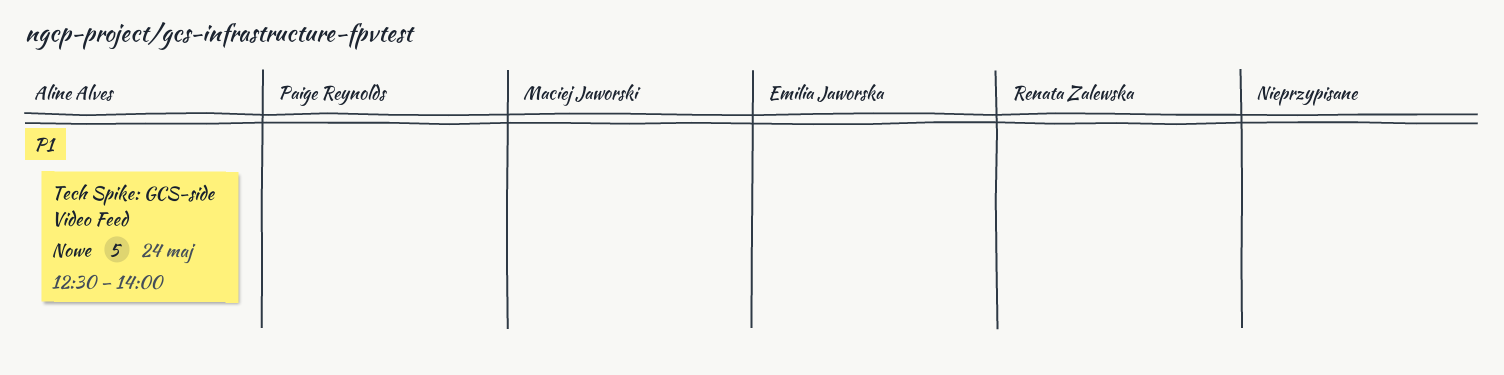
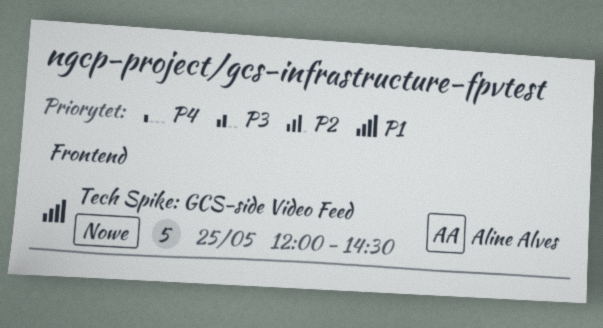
Tech Spike: GCS-side Video Feed, day: May 24 -> May 25
Tech Spike: GCS-side Video Feed, begins: 12:30 -> 12:00
Tech Spike: GCS-side Video Feed, ends: 14:00 -> 14:30

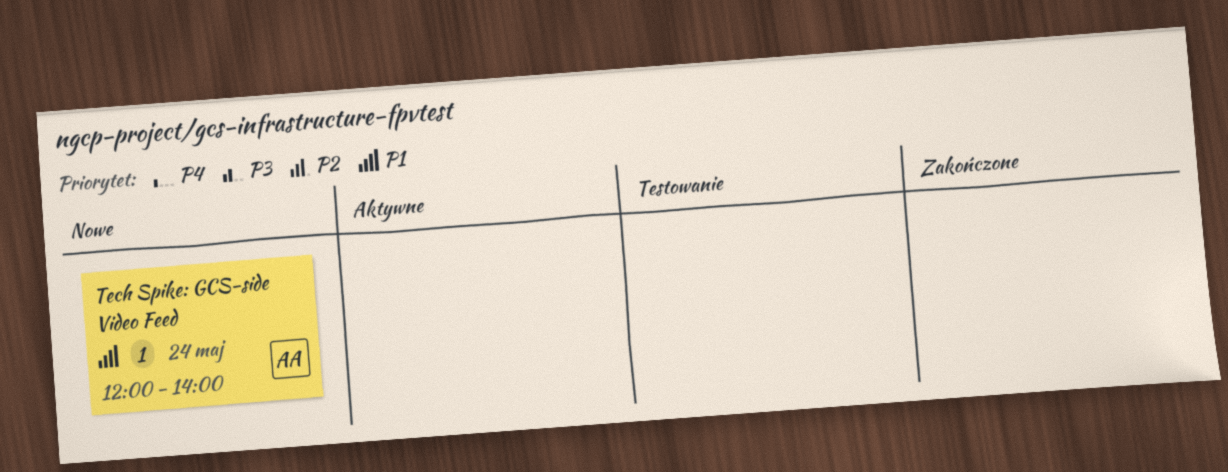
Tech Spike: GCS-side Video Feed, estimate: 5 -> 1
Tech Spike: GCS-side Video Feed, day: May 25 -> May 24
Tech Spike: GCS-side Video Feed, ends: 14:30 -> 14:00

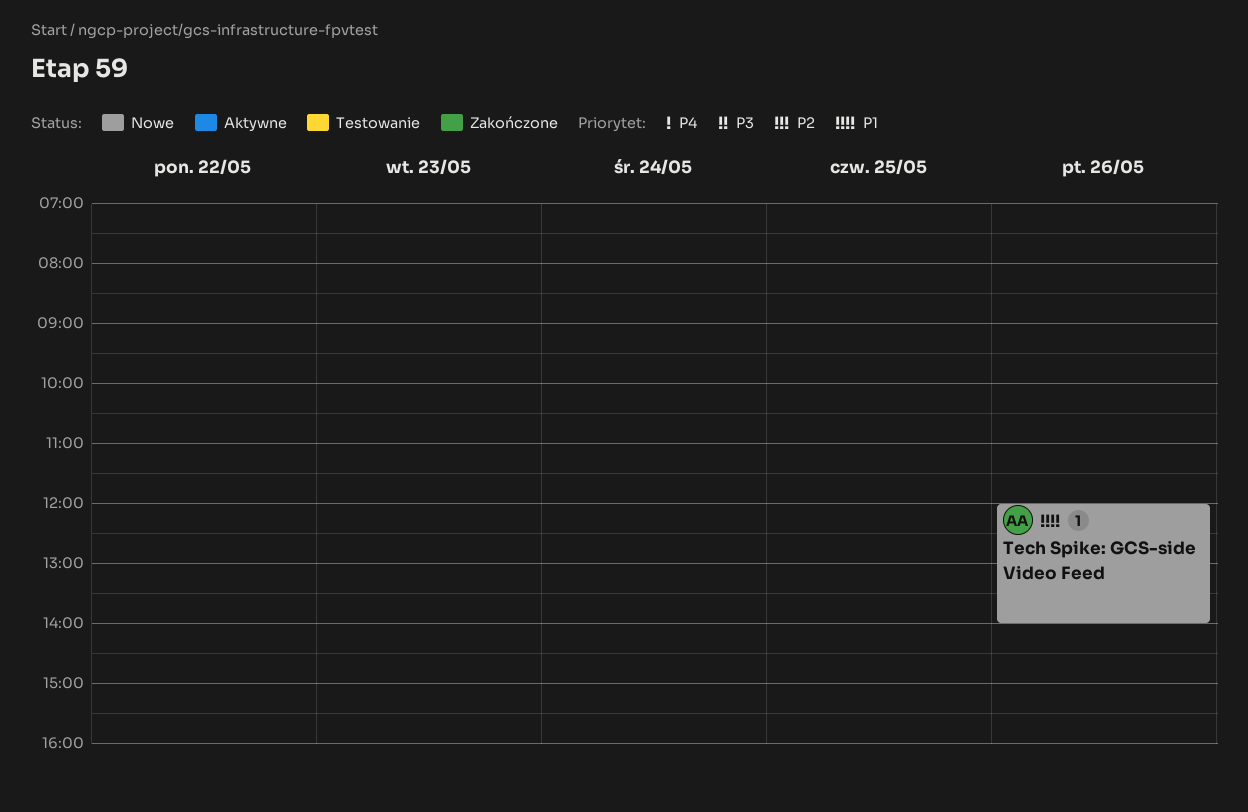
Tech Spike: GCS-side Video Feed, day: May 24 -> May 26

